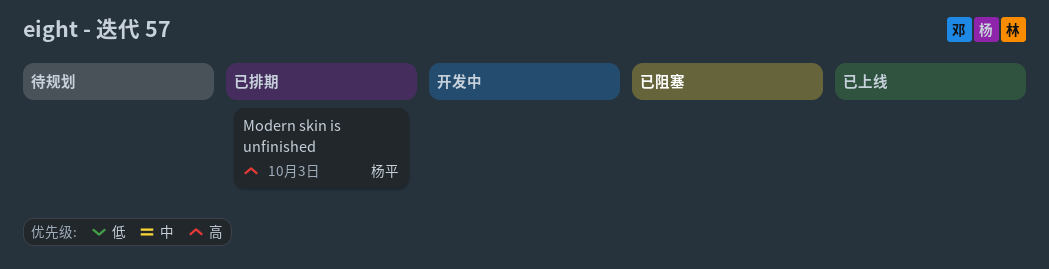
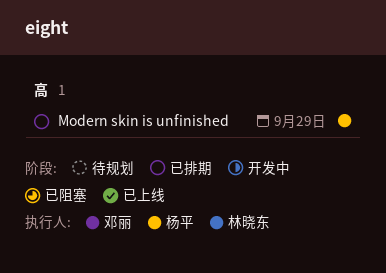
Modern skin is unfinished, due: Oct 3 -> Sep 29

